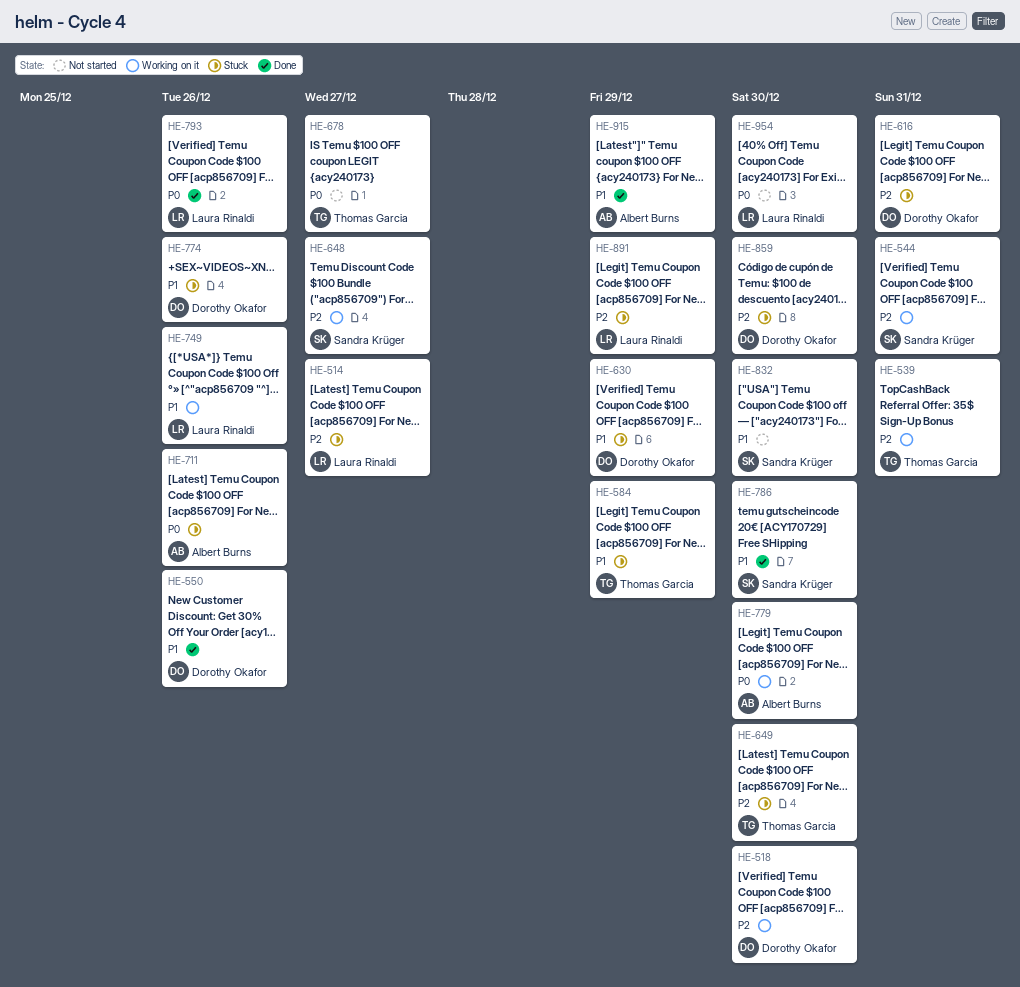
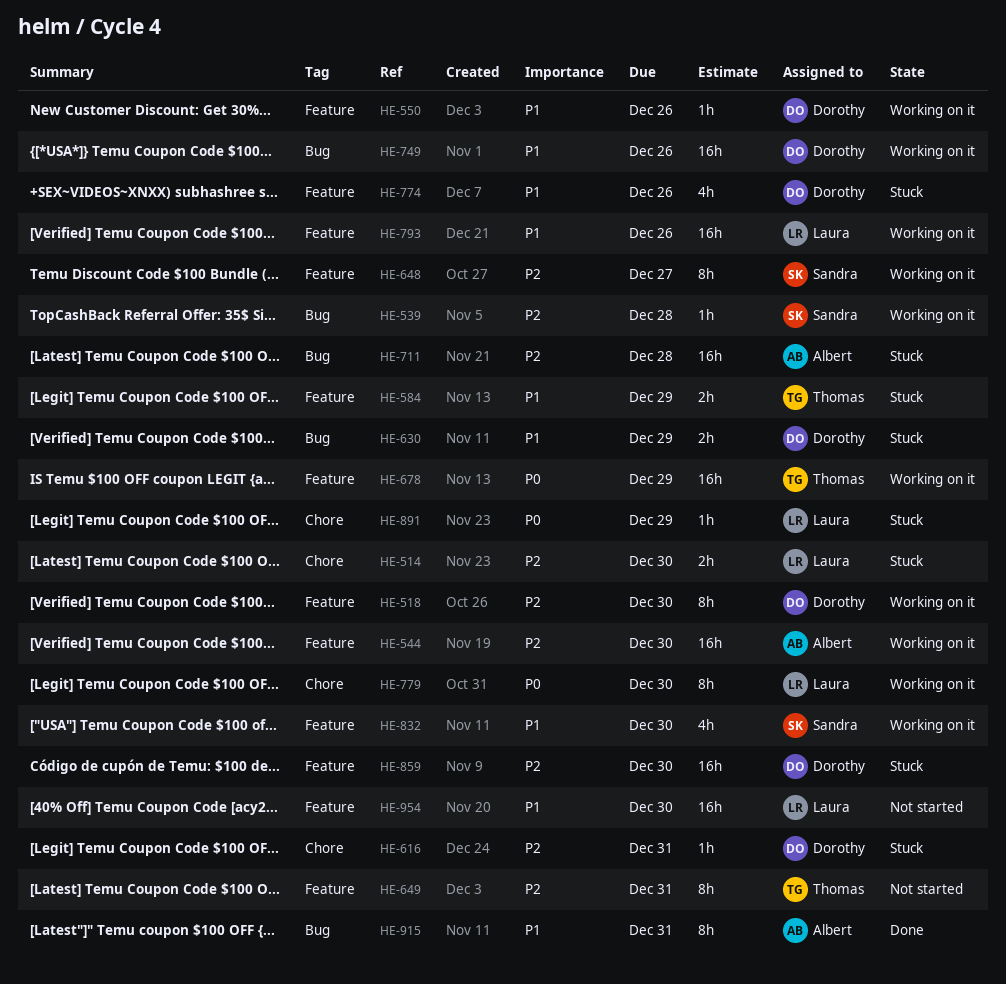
HE-514, due: Dec 27 -> Dec 30
HE-539, owner: Thomas Garcia -> Sandra Krüger
HE-539, due: Dec 31 -> Dec 28
HE-544, owner: Sandra Krüger -> Albert Burns
HE-544, due: Dec 31 -> Dec 30
HE-550, status: Done -> Working on it
HE-649, status: Stuck -> Not started
HE-649, due: Dec 30 -> Dec 31
HE-678, status: Not started -> Working on it
HE-678, due: Dec 27 -> Dec 29
HE-711, priority: P0 -> P2
HE-711, due: Dec 26 -> Dec 28
HE-749, owner: Laura Rinaldi -> Dorothy Okafor
HE-779, owner: Albert Burns -> Laura Rinaldi
HE-786: present -> none
HE-793, status: Done -> Working on it
HE-793, priority: P0 -> P1
HE-832, status: Not started -> Working on it
HE-891, priority: P2 -> P0
HE-915, due: Dec 29 -> Dec 31
HE-954, priority: P0 -> P1

